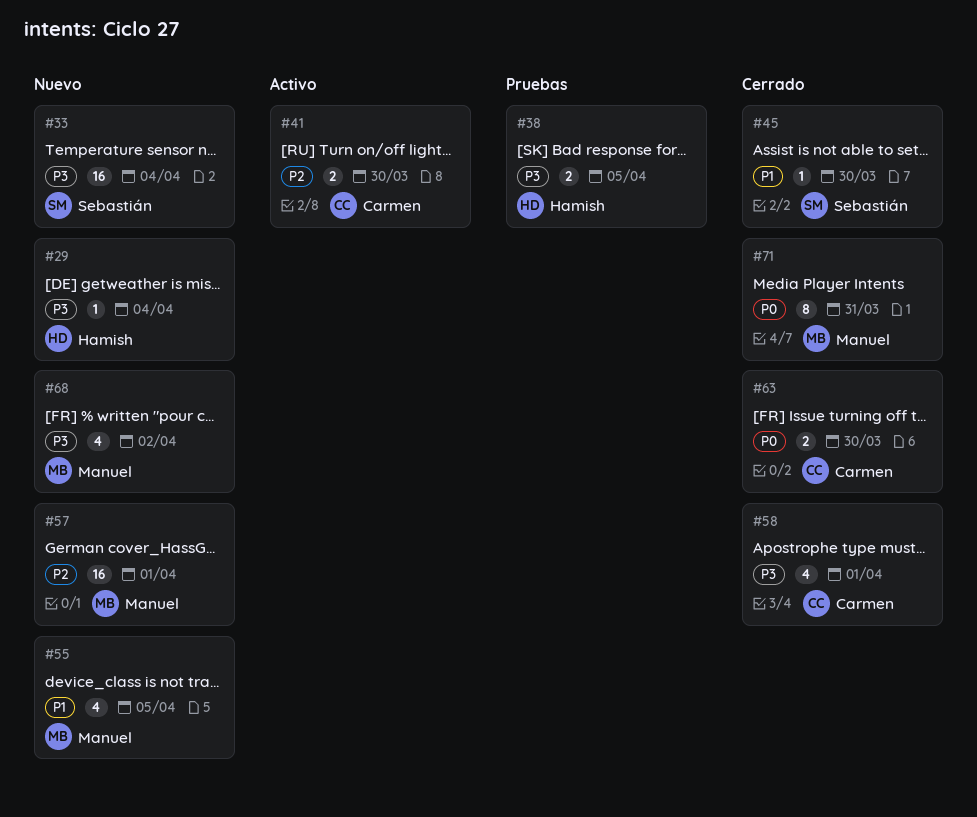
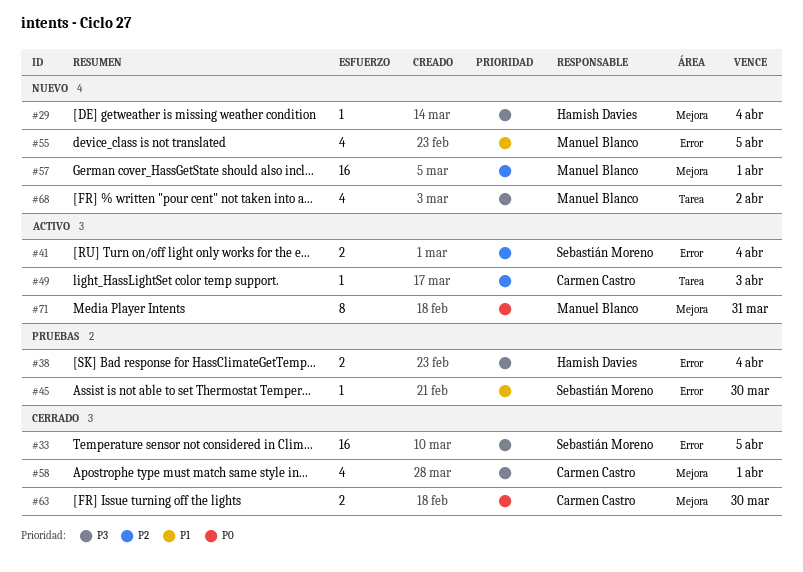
#33, status: Nuevo -> Cerrado
#33, due: Apr 4 -> Apr 5
#38, due: Apr 5 -> Apr 4
#41, owner: Carmen Castro -> Sebastián Moreno
#41, due: Mar 30 -> Apr 4
#45, status: Cerrado -> Pruebas
#49: none -> present
#71, status: Cerrado -> Activo

